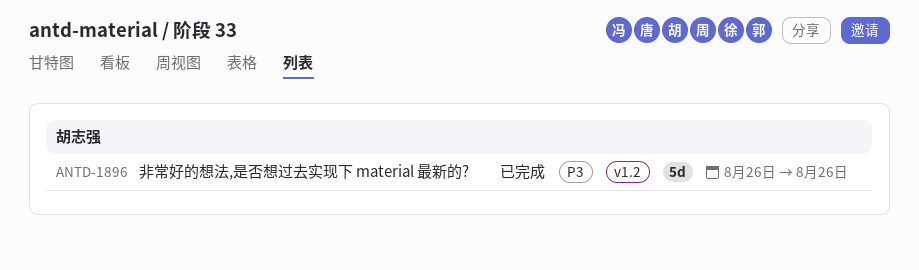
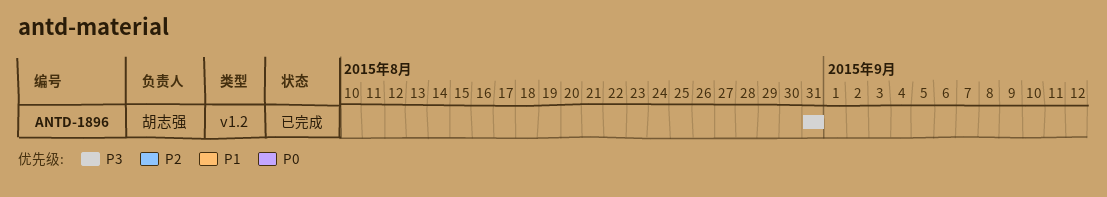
ANTD-1896, start: Aug 26 -> Aug 31
ANTD-1896, due: Aug 26 -> Aug 31

